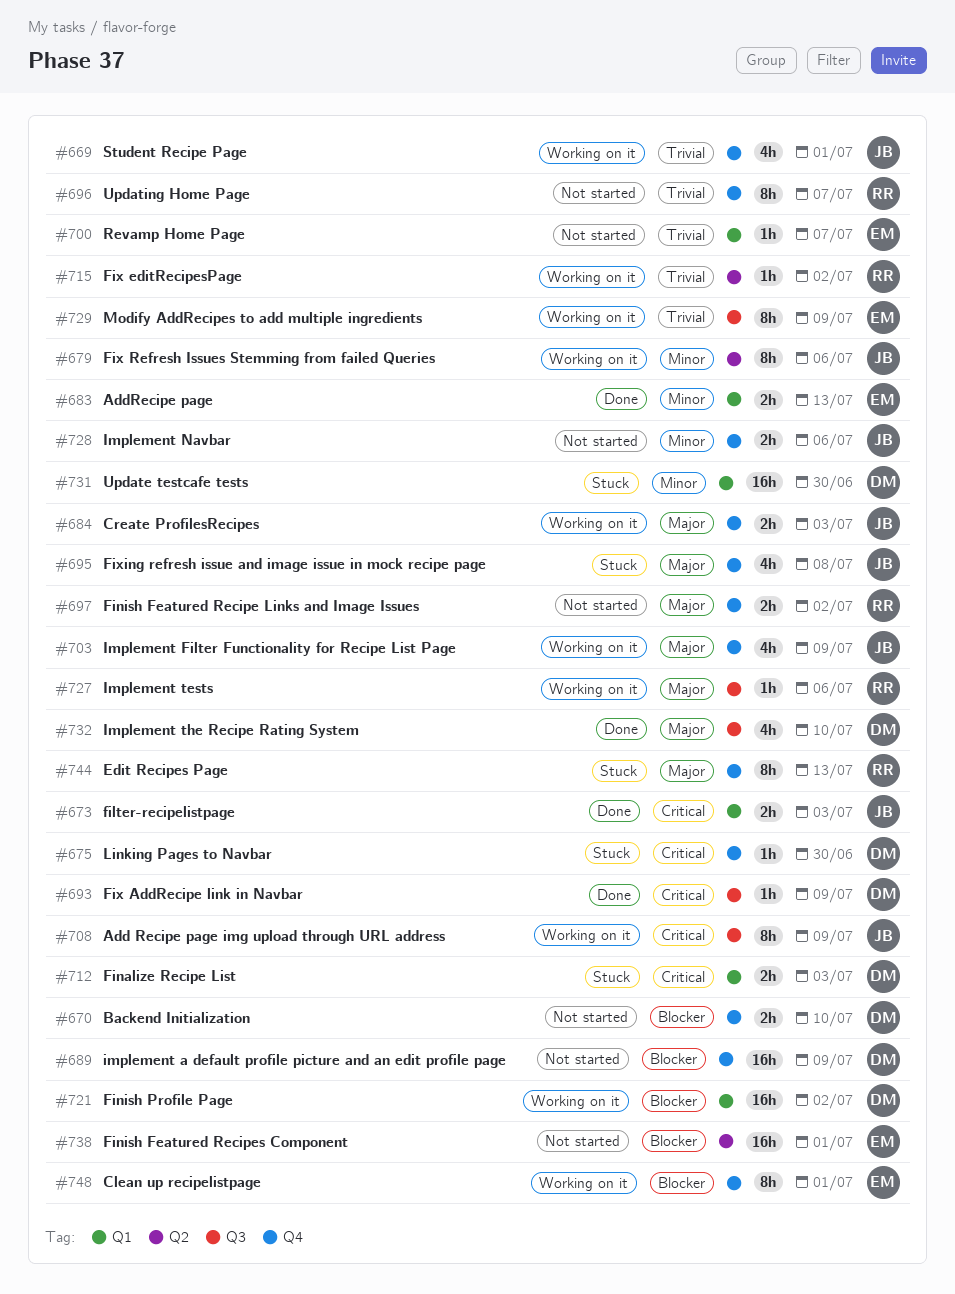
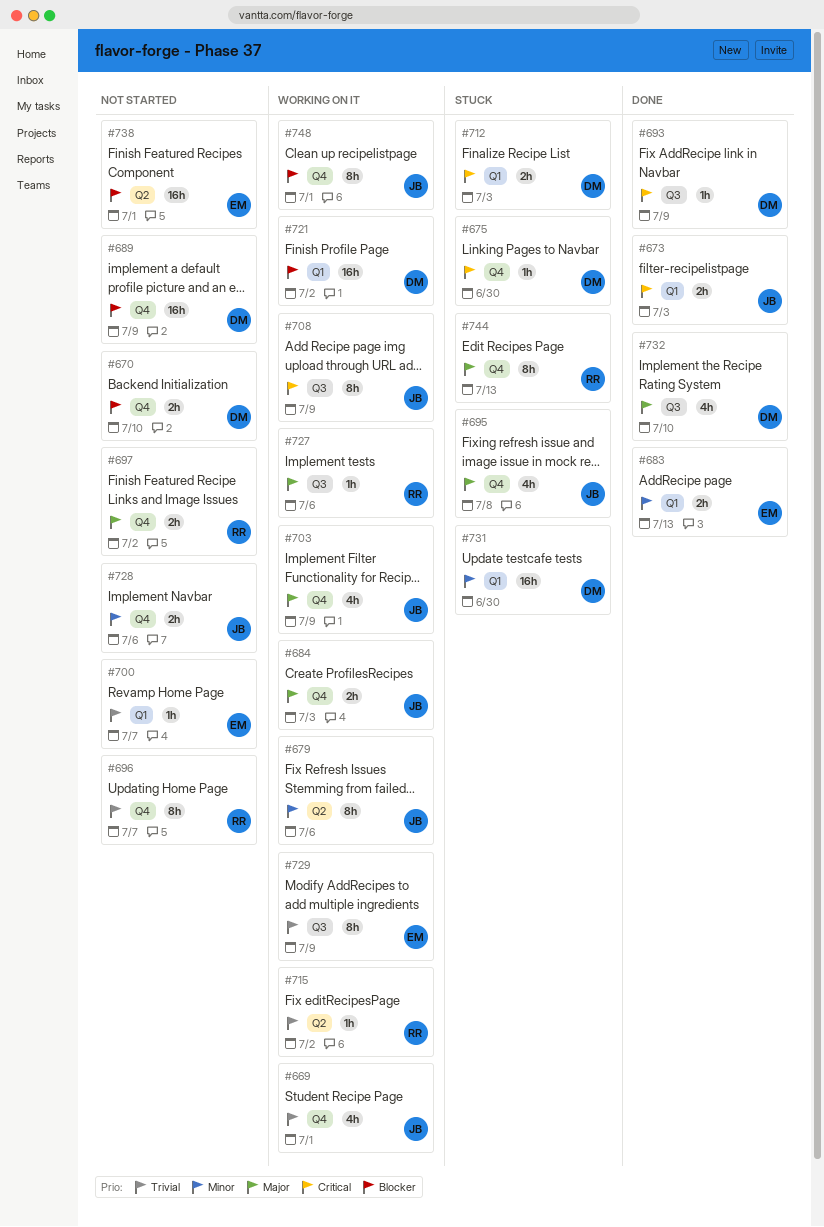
#748, owner: EM -> JB

